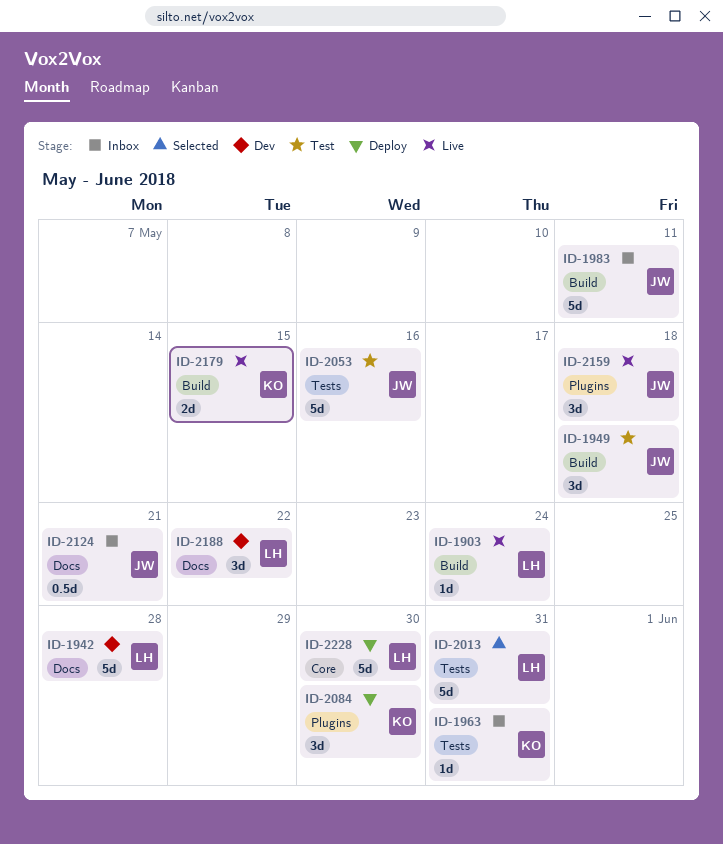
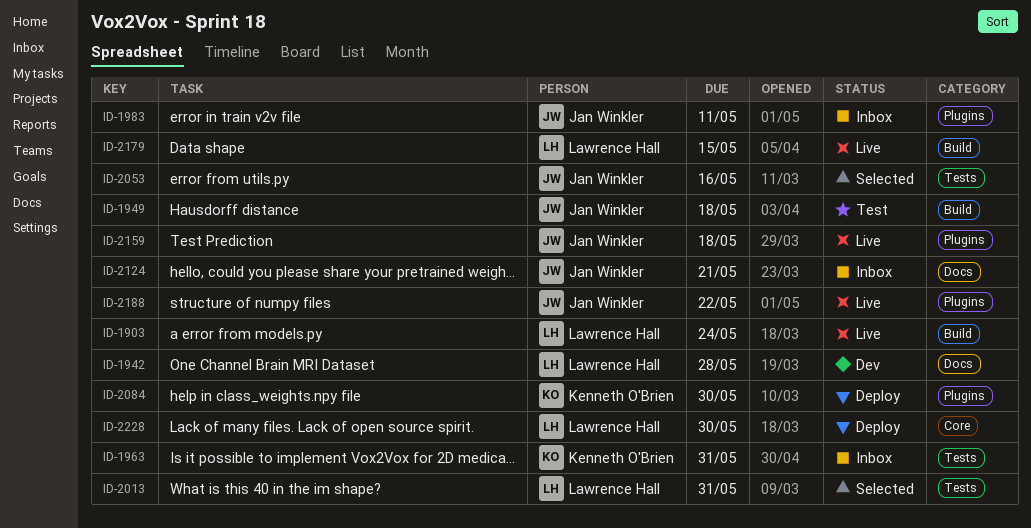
ID-1983, label: Build -> Plugins
ID-2053, status: Test -> Selected
ID-2179, owner: Kenneth O'Brien -> Lawrence Hall
ID-2188, status: Dev -> Live
ID-2188, owner: Lawrence Hall -> Jan Winkler
ID-2188, label: Docs -> Plugins

